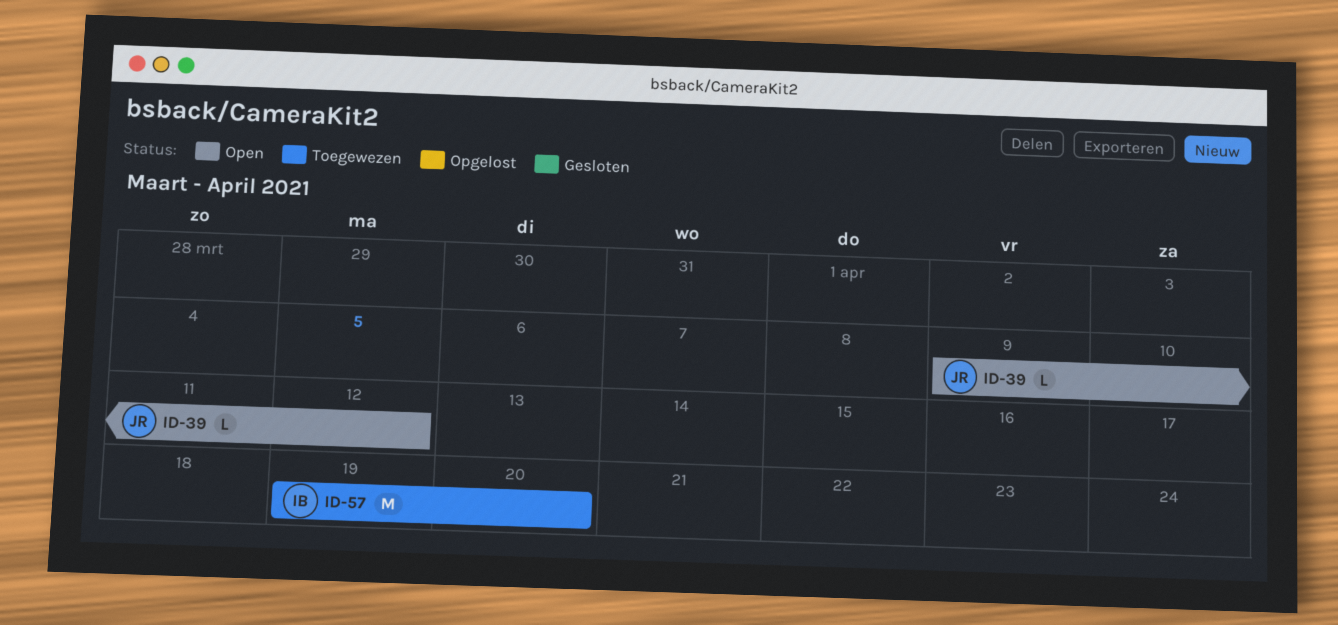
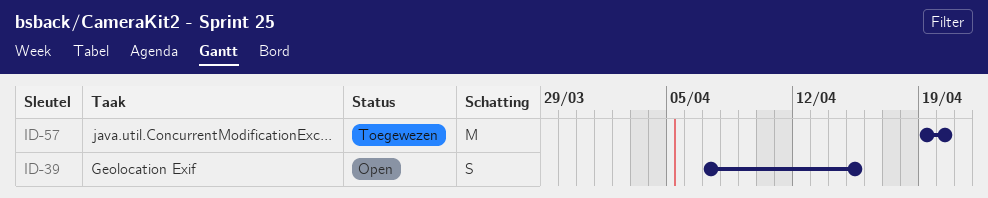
ID-39, estimate: L -> S
ID-39, start: Apr 9 -> Apr 7
ID-39, due: Apr 12 -> Apr 15

